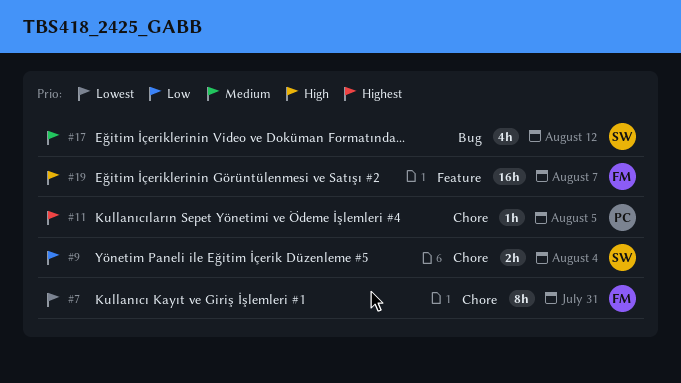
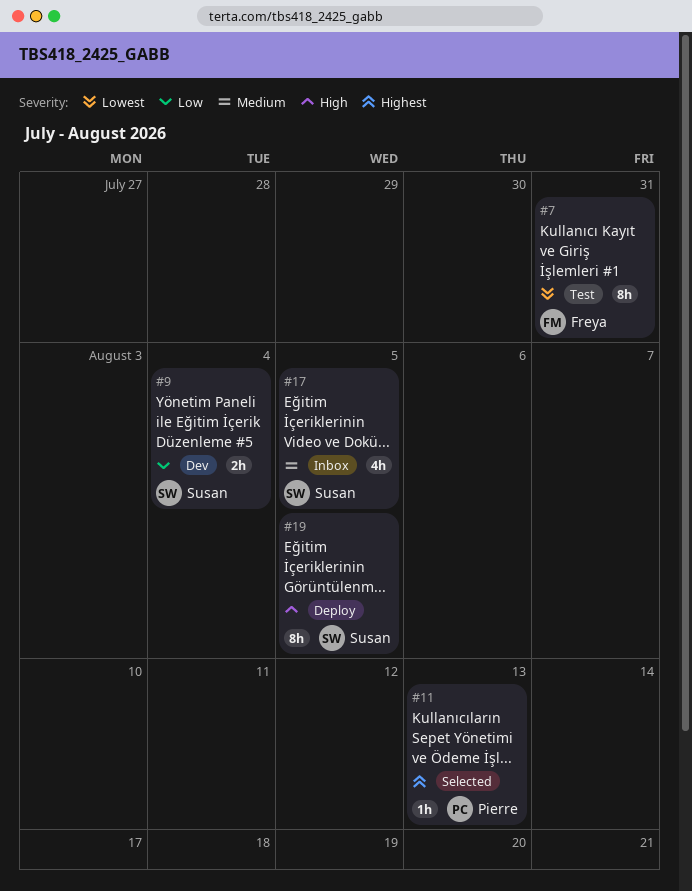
#11, due: Aug 5 -> Aug 13
#17, due: Aug 12 -> Aug 5
#19, owner: Freya -> Susan
#19, estimate: 16h -> 8h
#19, due: Aug 7 -> Aug 5

